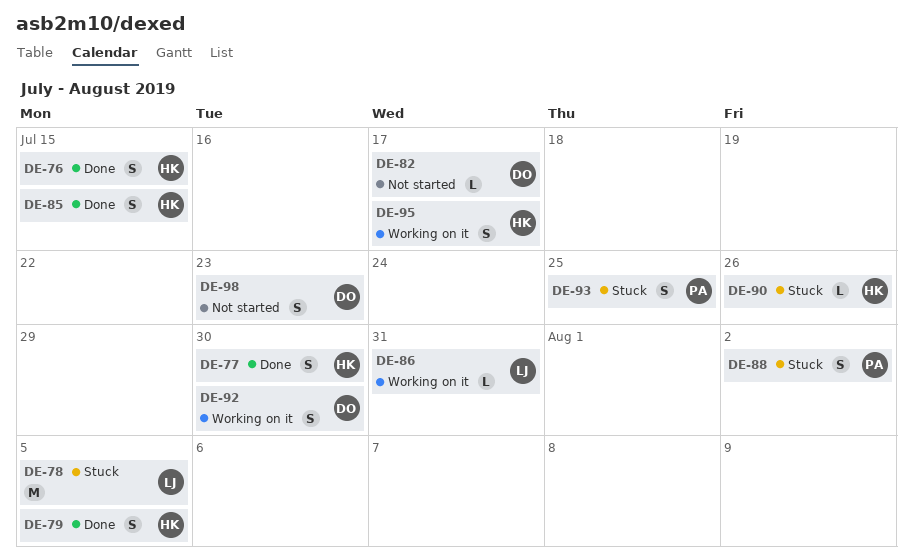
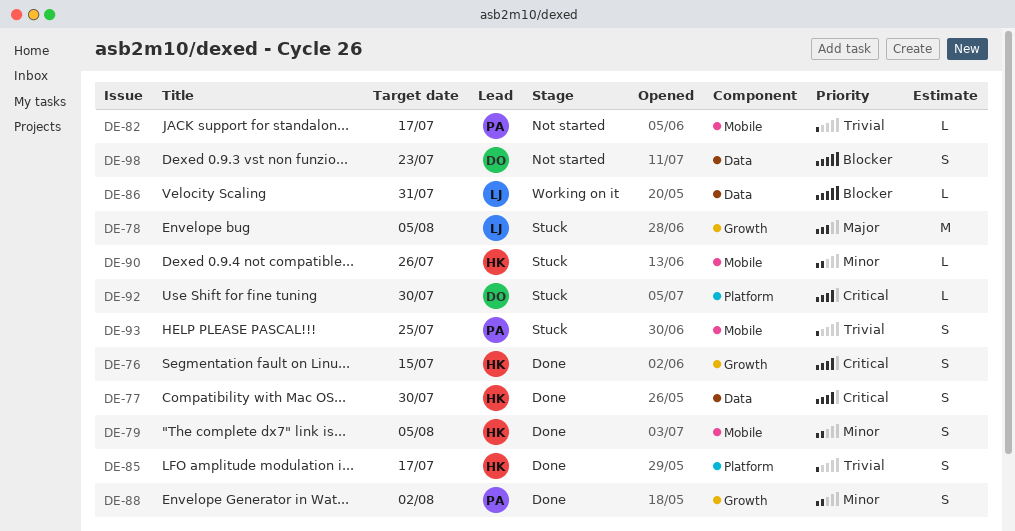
DE-82, owner: DO -> PA
DE-85, due: Jul 15 -> Jul 17
DE-88, status: Stuck -> Done
DE-92, status: Working on it -> Stuck
DE-92, estimate: S -> L
DE-95: present -> none

